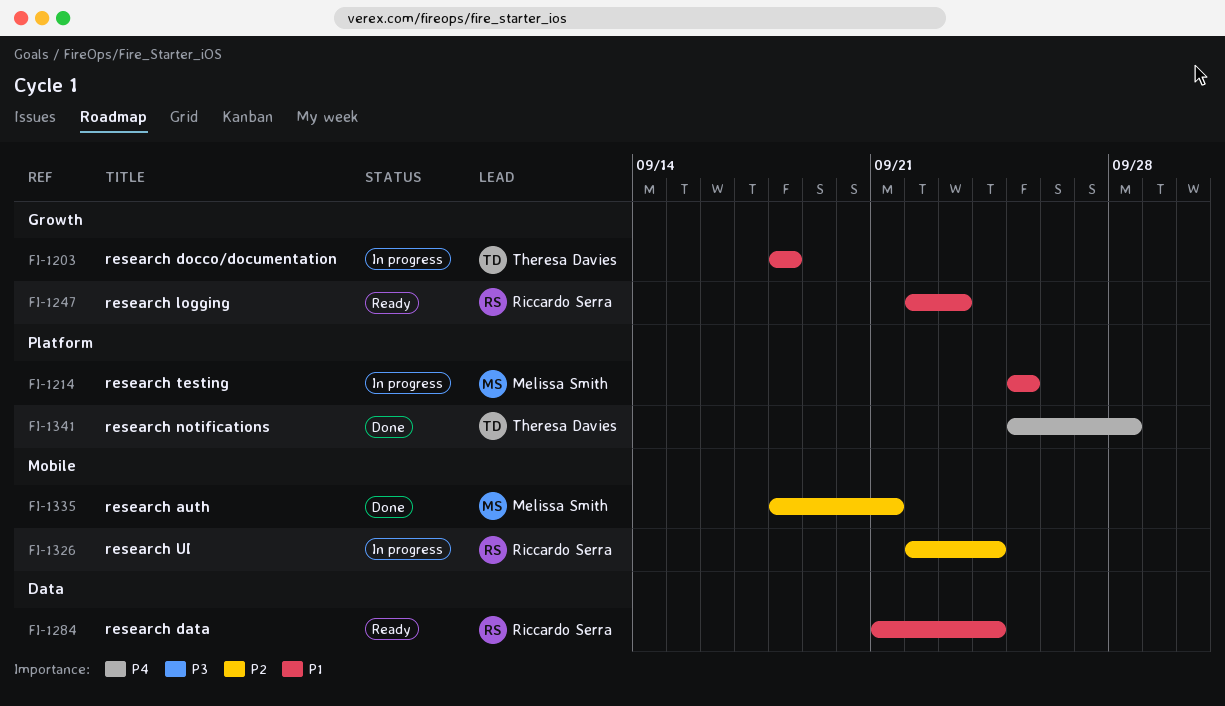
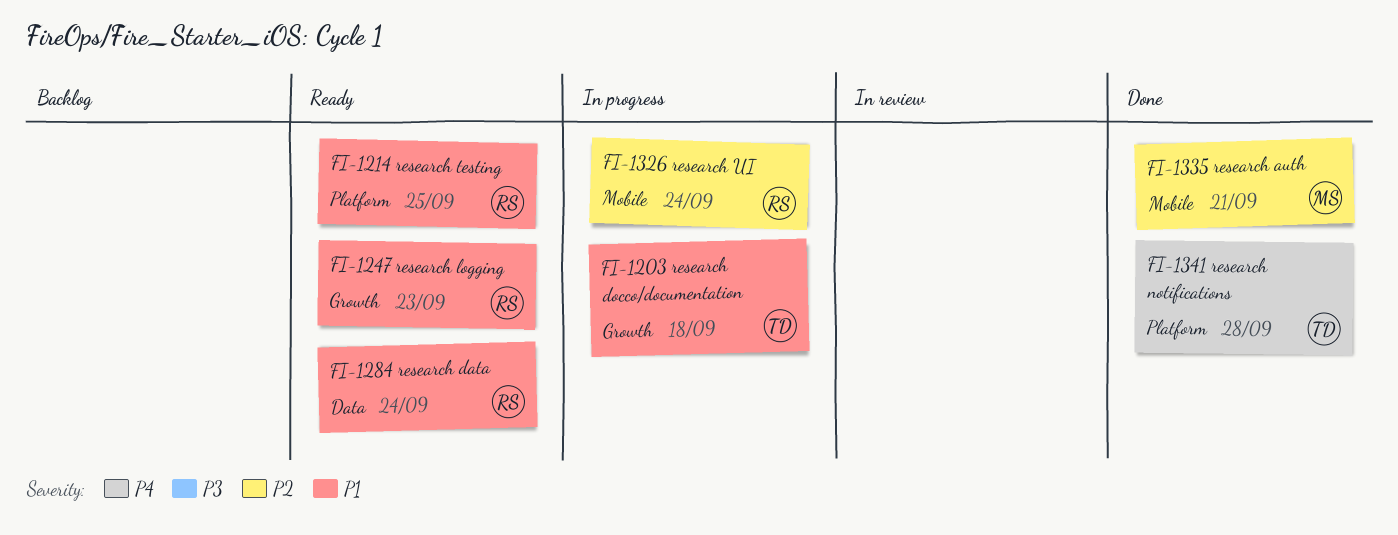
FI-1214, status: In progress -> Ready
FI-1214, owner: Melissa Smith -> Riccardo Serra

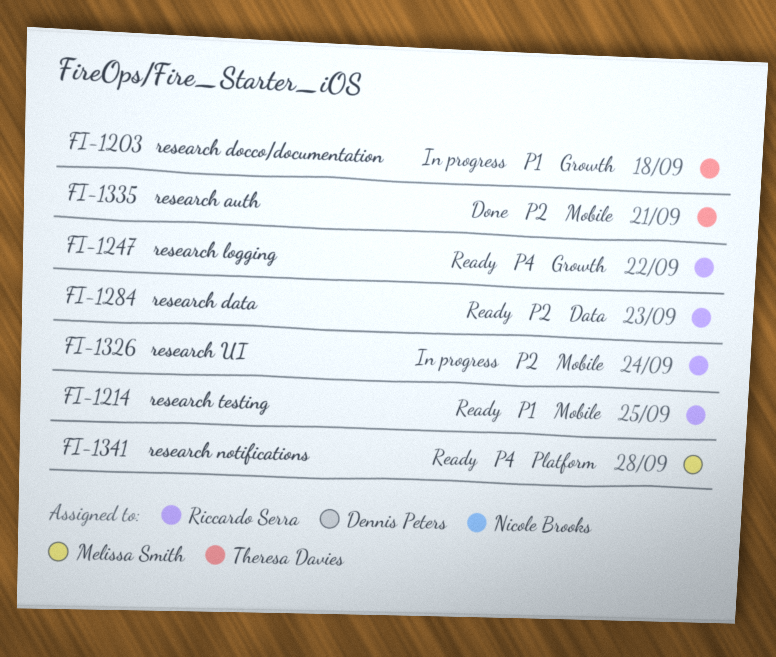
FI-1214, label: Platform -> Mobile
FI-1247, priority: P1 -> P4
FI-1247, due: Sep 23 -> Sep 22
FI-1284, priority: P1 -> P2
FI-1284, due: Sep 24 -> Sep 23
FI-1335, owner: Melissa Smith -> Theresa Davies
FI-1341, status: Done -> Ready
FI-1341, owner: Theresa Davies -> Melissa Smith

